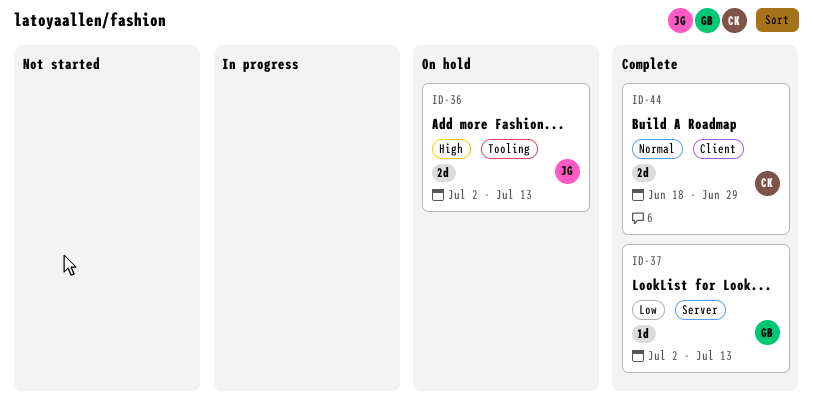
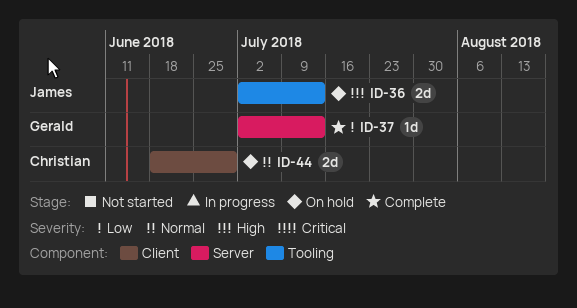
ID-44, status: Complete -> On hold

